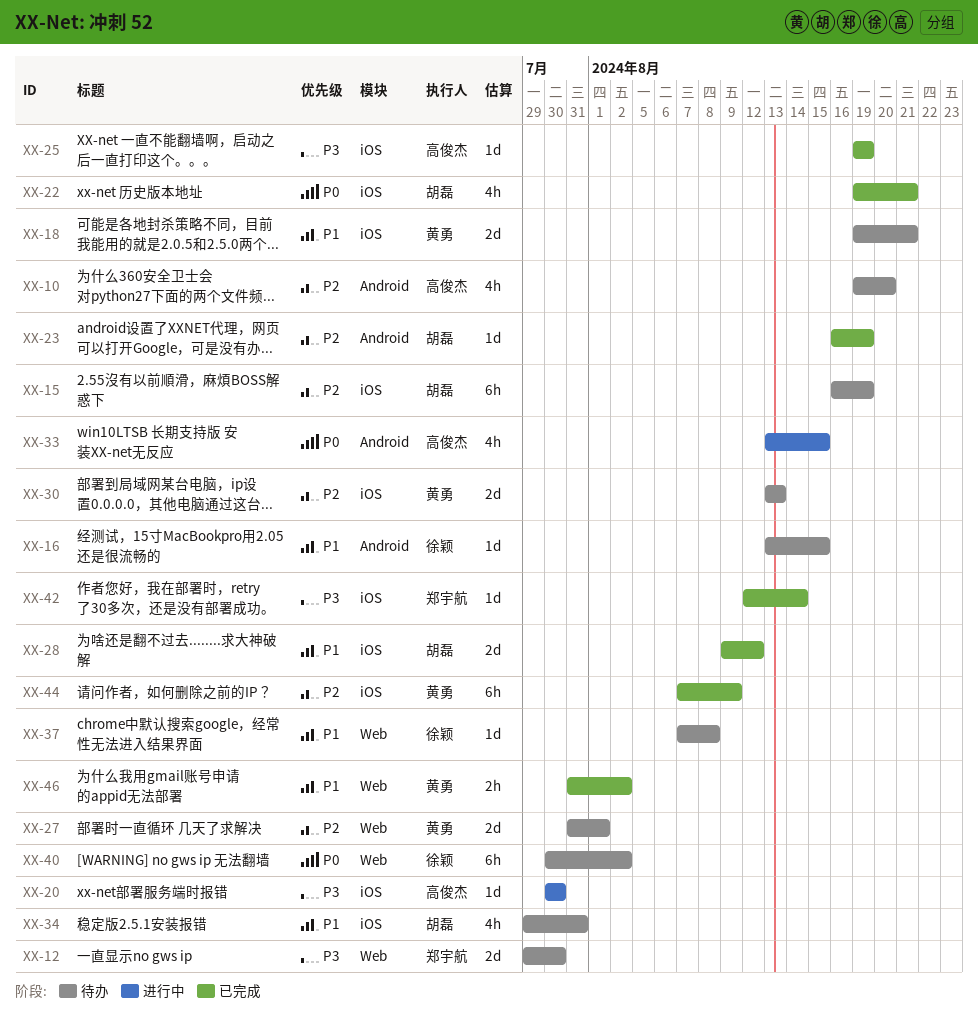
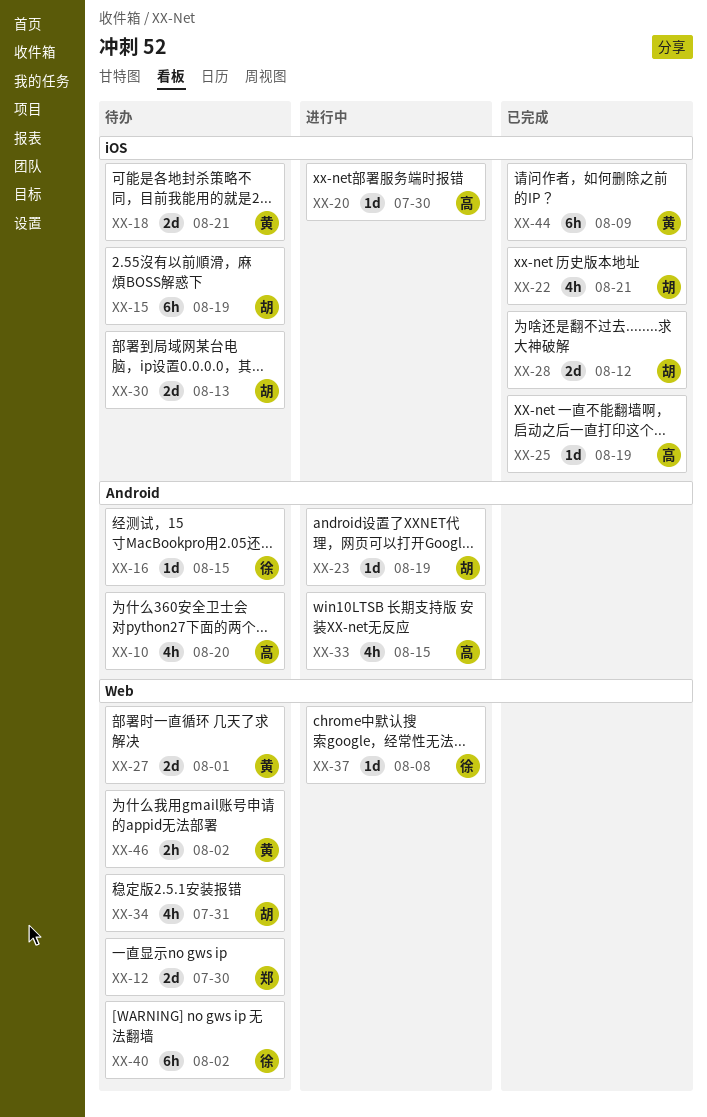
XX-23, status: 已完成 -> 进行中
XX-30, owner: 黄勇 -> 胡磊
XX-34, label: iOS -> Web
XX-37, status: 待办 -> 进行中
XX-42: present -> none
XX-46, status: 已完成 -> 待办

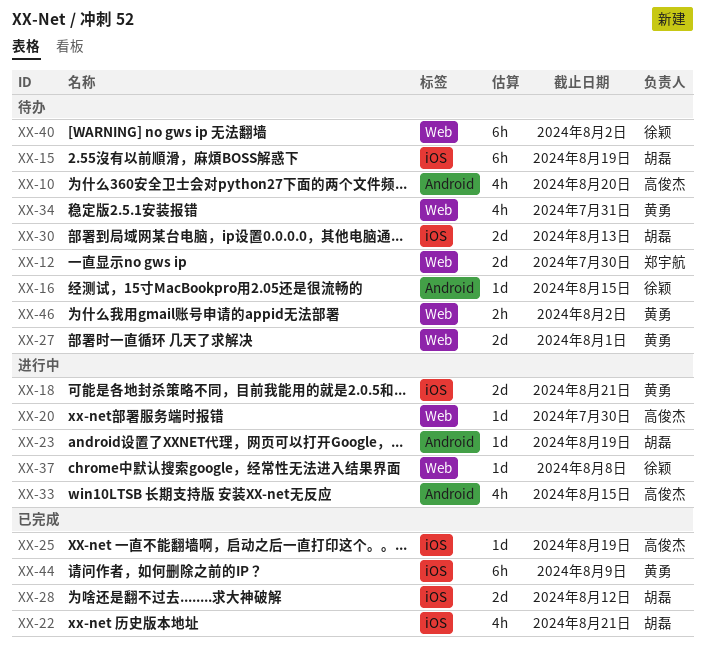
XX-18, status: 待办 -> 进行中
XX-20, label: iOS -> Web
XX-34, owner: 胡磊 -> 黄勇

